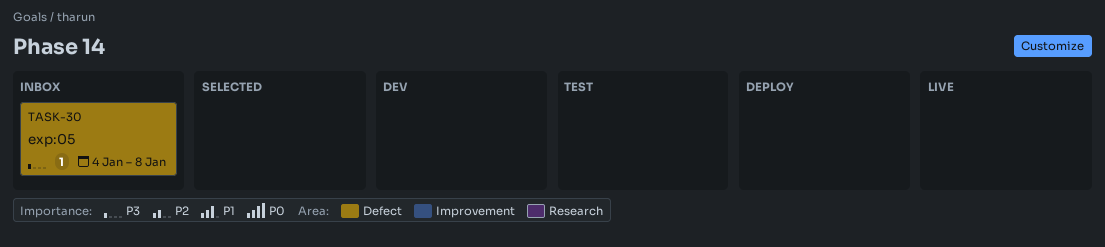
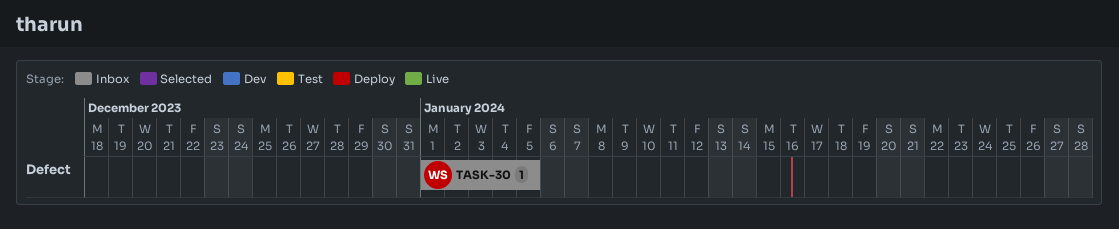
TASK-30, start: Jan 4 -> Jan 1
TASK-30, due: Jan 8 -> Jan 5

